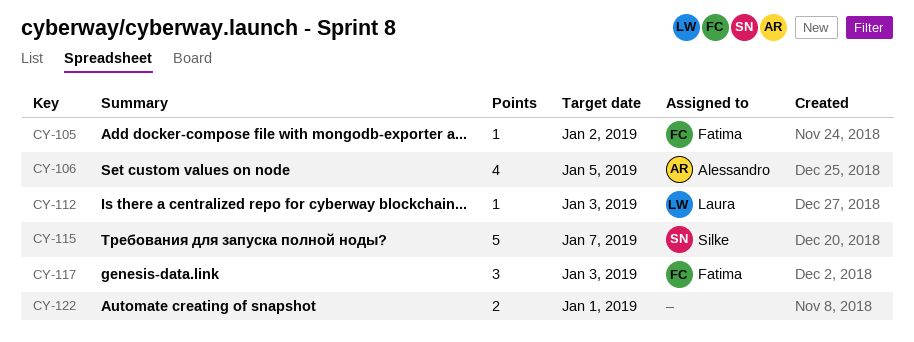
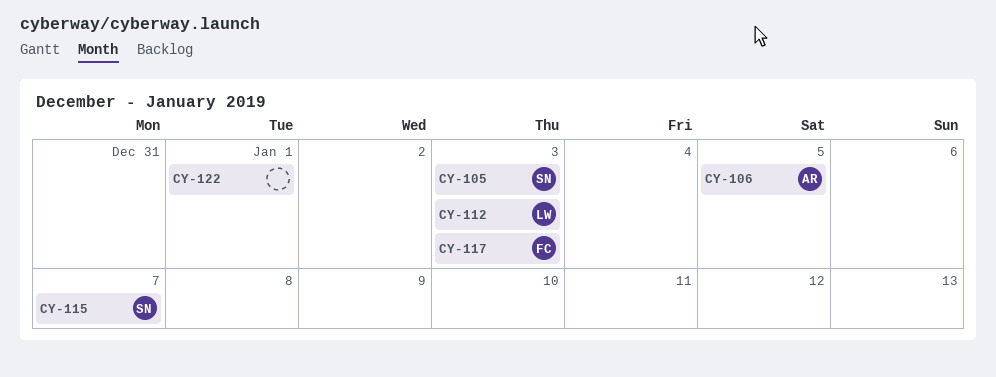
CY-105, owner: Fatima -> Silke
CY-105, due: Jan 2 -> Jan 3

